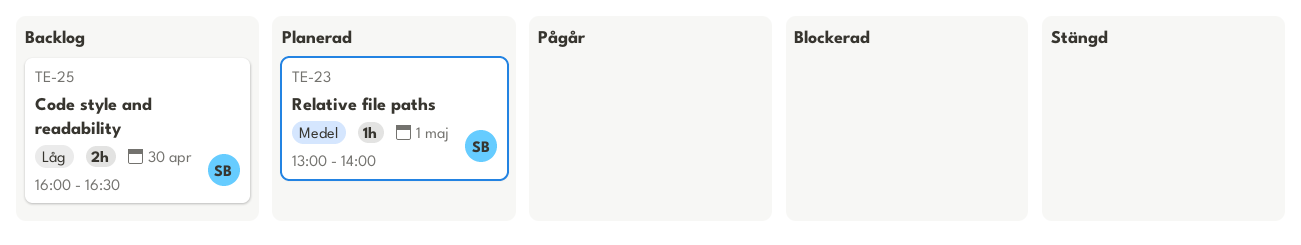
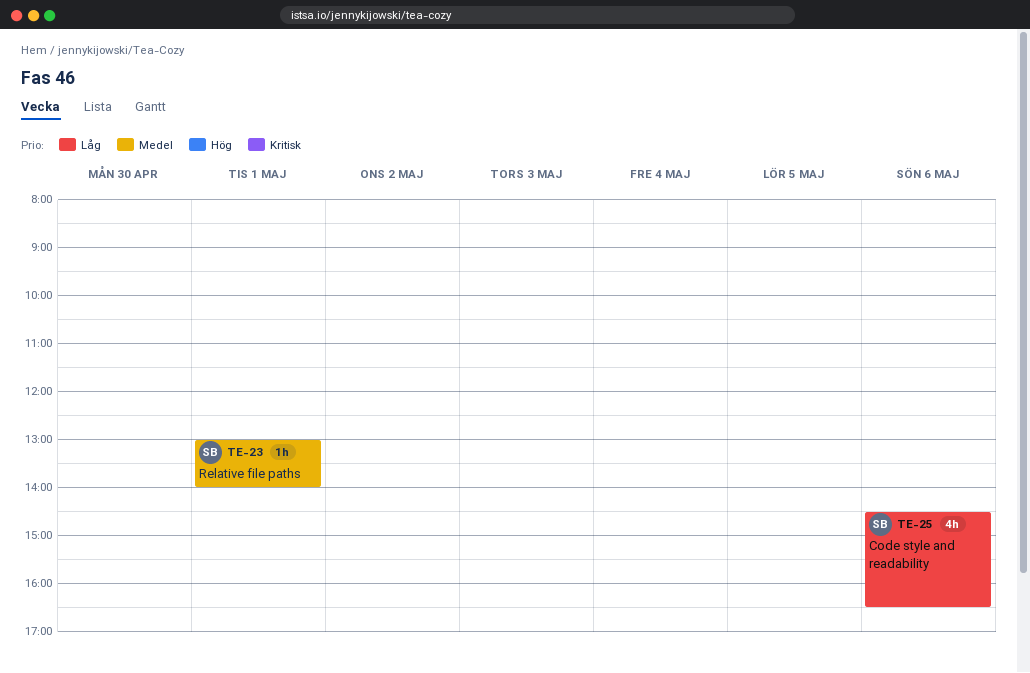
TE-25, estimate: 2h -> 4h
TE-25, day: Apr 30 -> May 6
TE-25, begins: 16:00 -> 14:30

